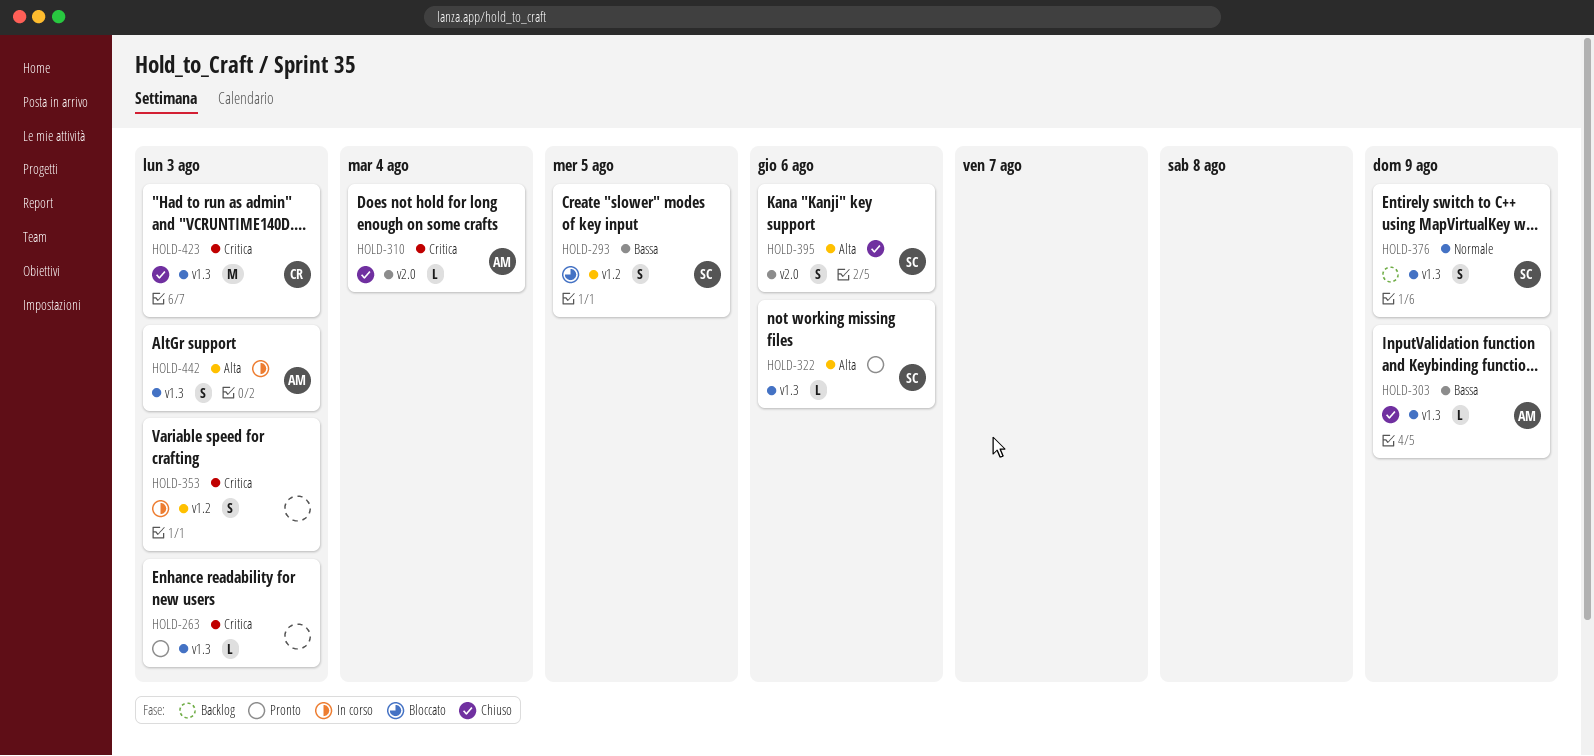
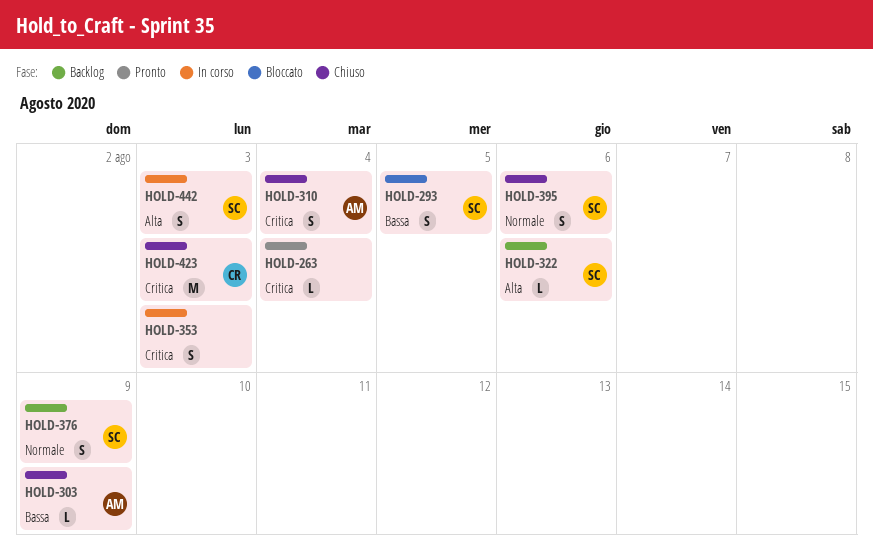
HOLD-263, due: Aug 3 -> Aug 4
HOLD-310, estimate: L -> S
HOLD-322, status: Pronto -> Backlog
HOLD-395, priority: Alta -> Normale
HOLD-442, owner: AM -> SC

